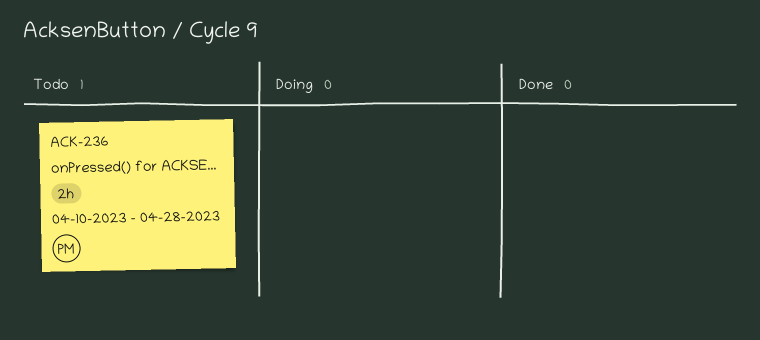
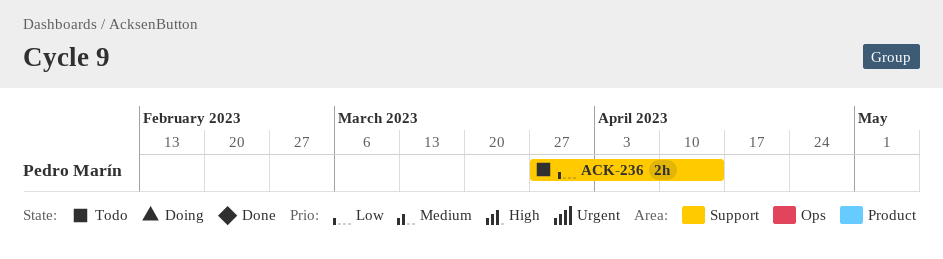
ACK-236, start: Apr 10 -> Mar 27
ACK-236, due: Apr 28 -> Apr 14

